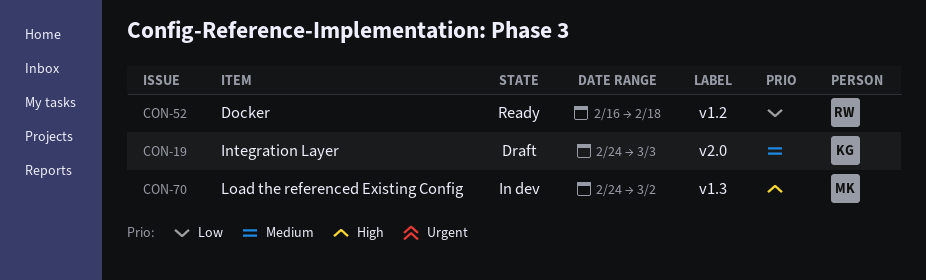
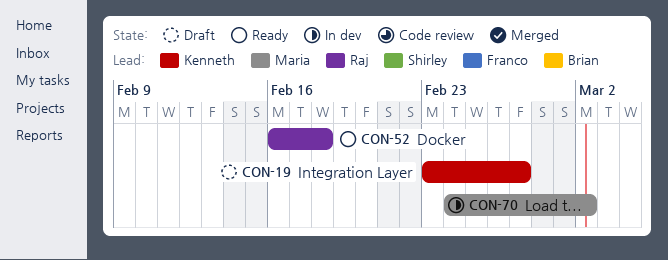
CON-19, start: Feb 24 -> Feb 23
CON-19, due: Mar 3 -> Feb 27

